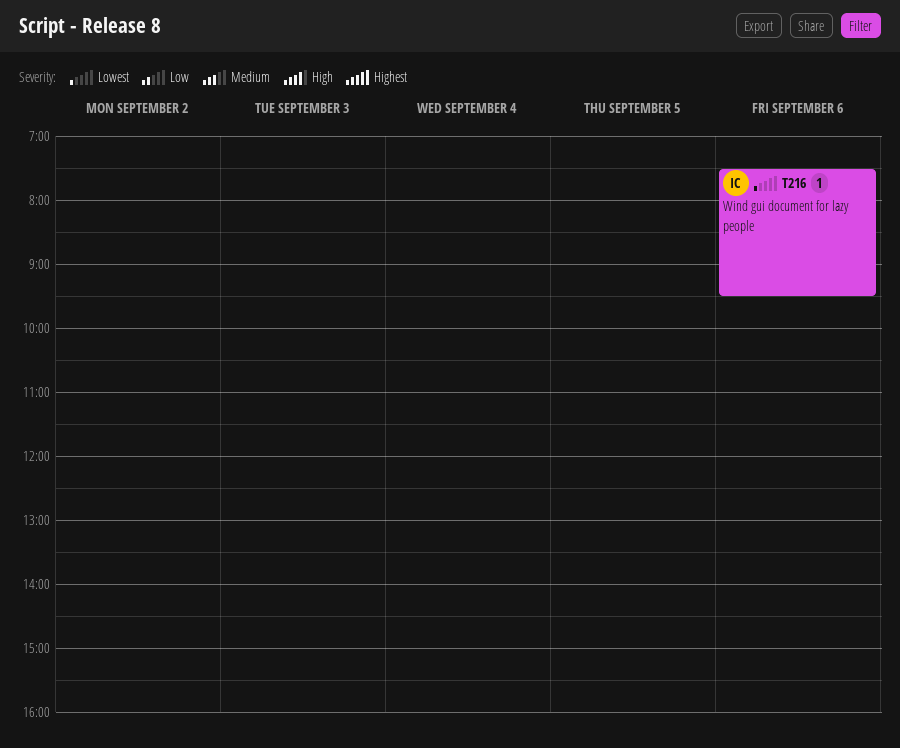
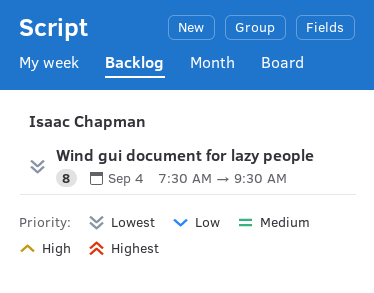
Wind gui document for lazy people, estimate: 1 -> 8
Wind gui document for lazy people, day: Sep 6 -> Sep 4

